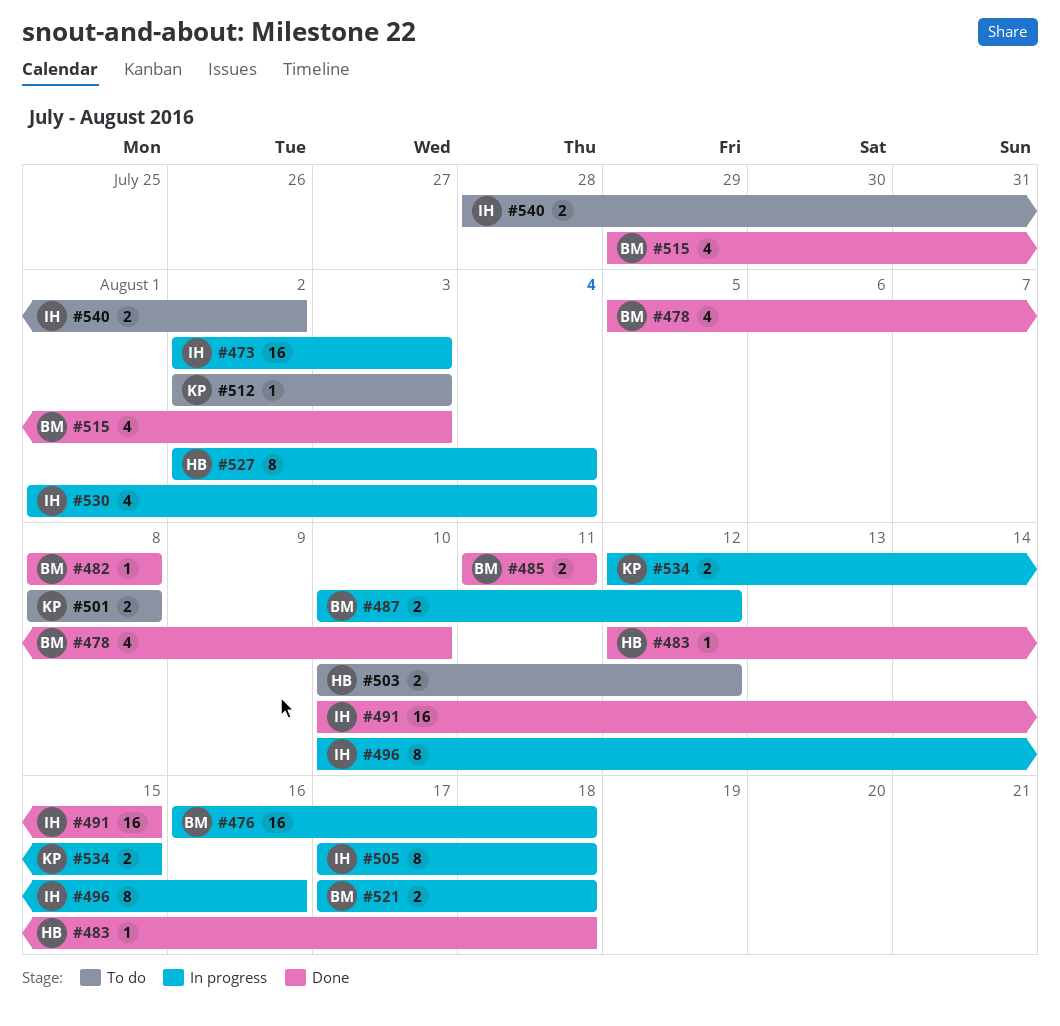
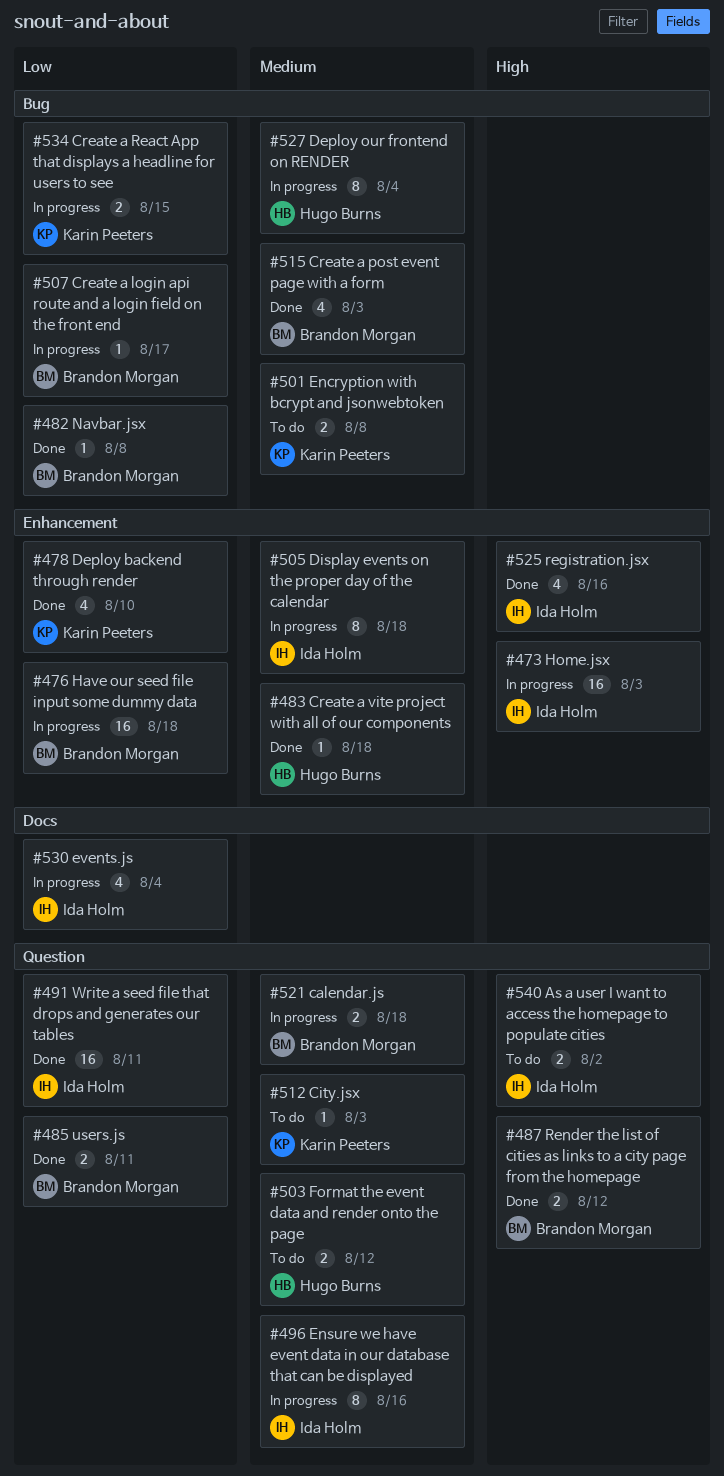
#478, owner: Brandon Morgan -> Karin Peeters
#487, status: In progress -> Done
#491, due: Aug 15 -> Aug 11
#507: none -> present
#525: none -> present

